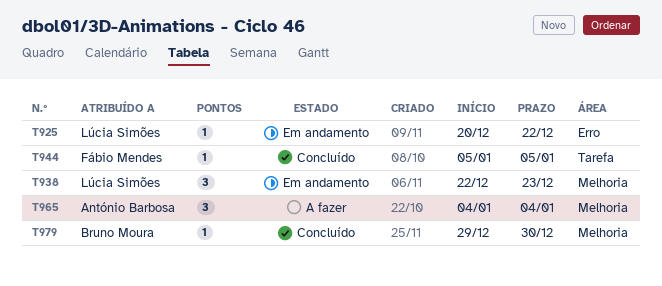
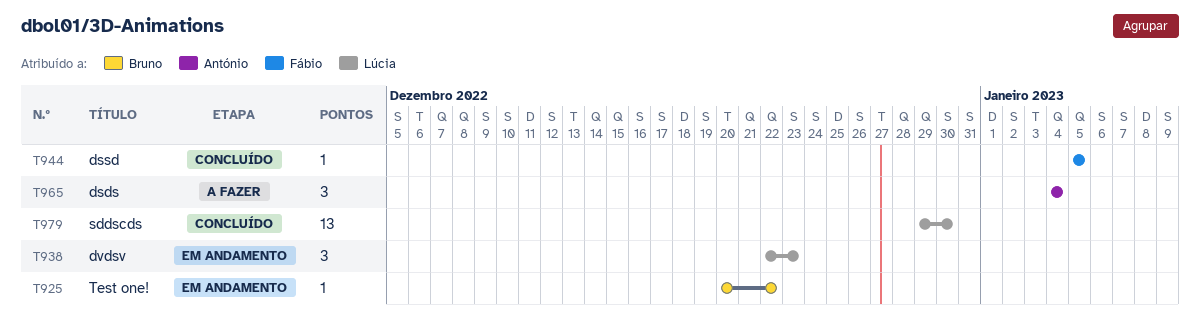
T925, owner: Lúcia Simões -> Bruno Moura
T979, owner: Bruno Moura -> Lúcia Simões
T979, estimate: 1 -> 13

